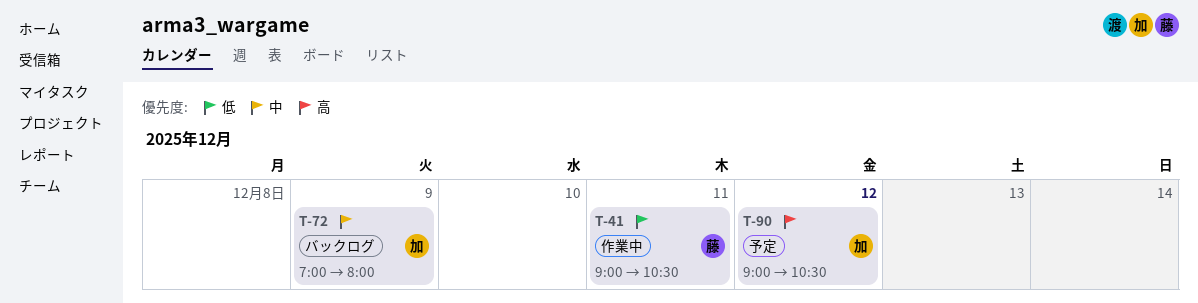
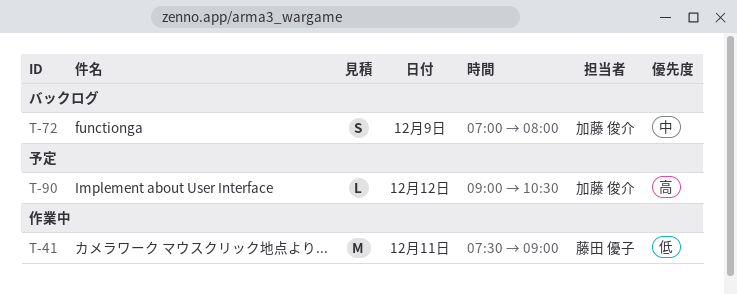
T-41, begins: 09:00 -> 07:30
T-41, ends: 10:30 -> 09:00

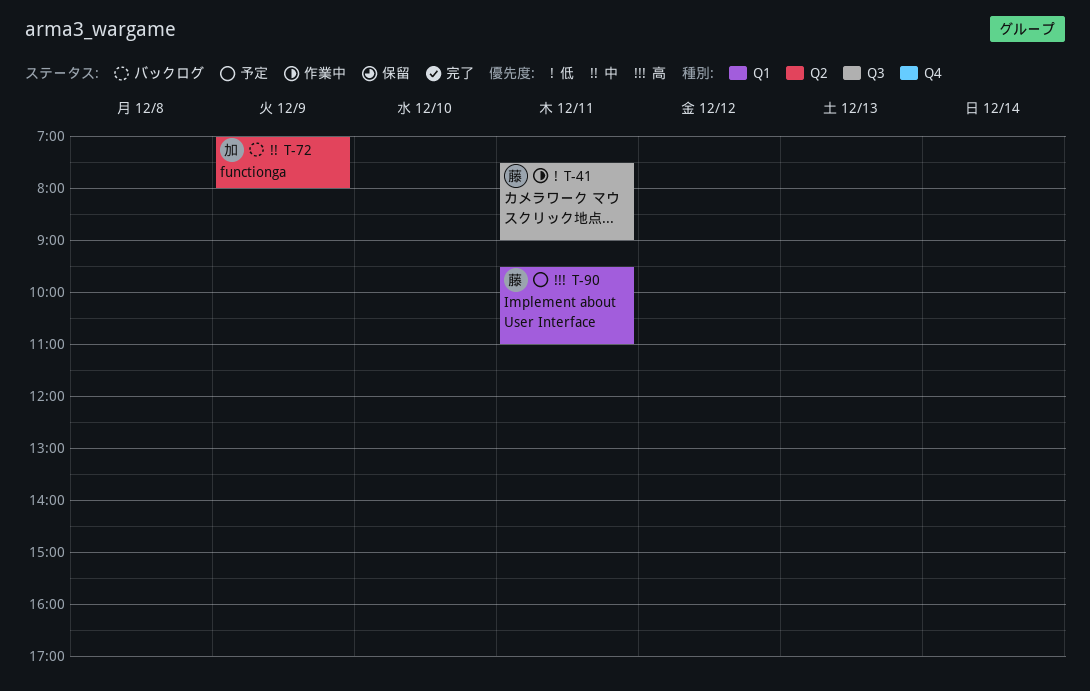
T-90, owner: 加藤 俊介 -> 藤田 優子
T-90, day: Dec 12 -> Dec 11
T-90, begins: 09:00 -> 09:30
T-90, ends: 10:30 -> 11:00

